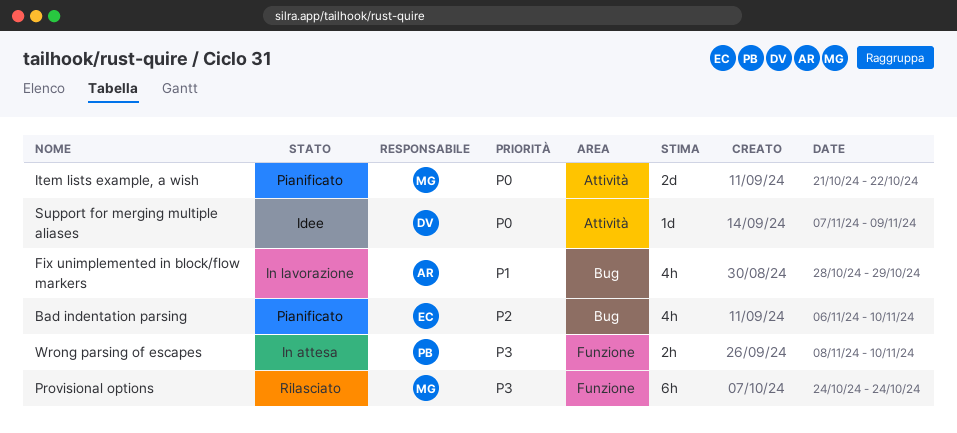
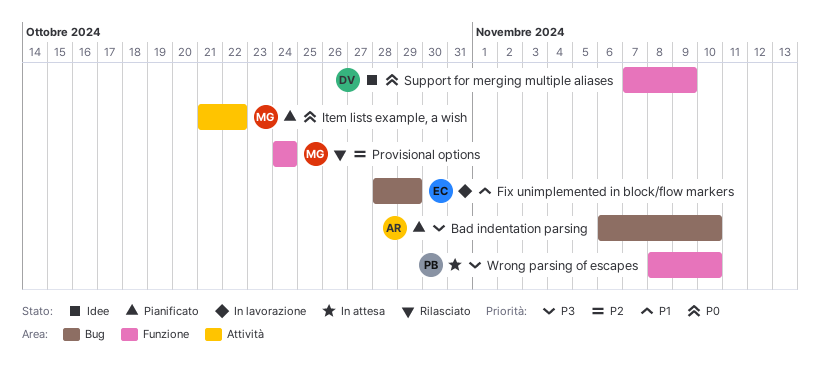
Bad indentation parsing, owner: EC -> AR
Bad indentation parsing, priority: P2 -> P3
Fix unimplemented in block/flow markers, owner: AR -> EC
Provisional options, priority: P3 -> P2
Support for merging multiple aliases, label: Attività -> Funzione

